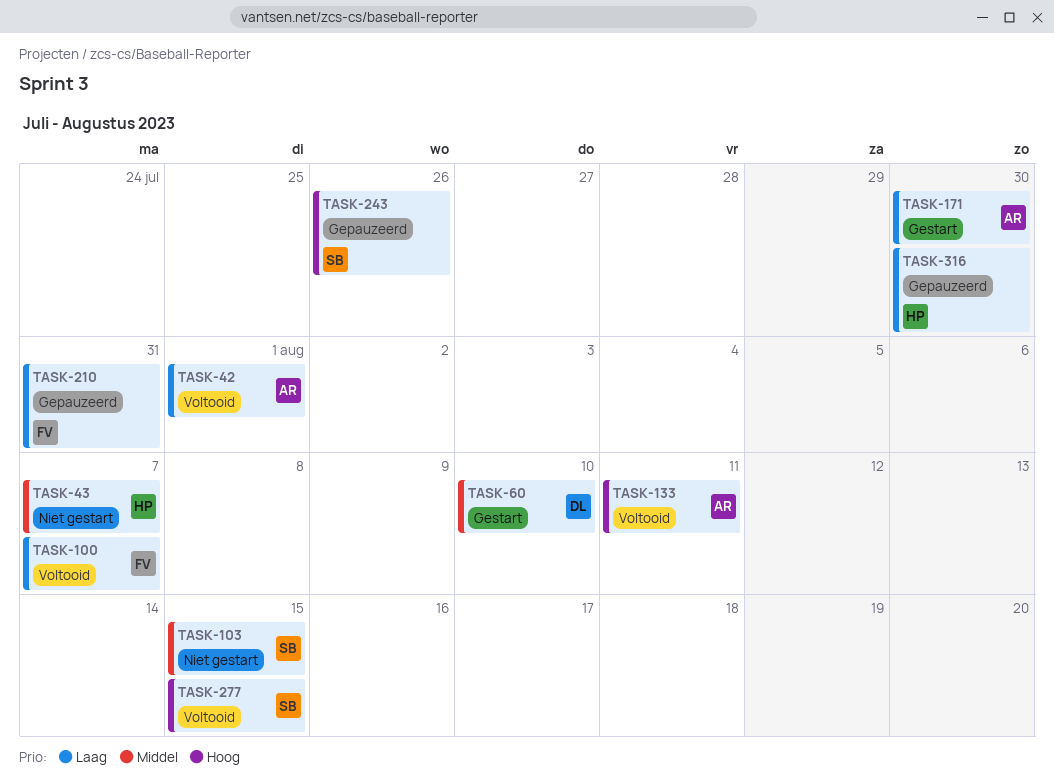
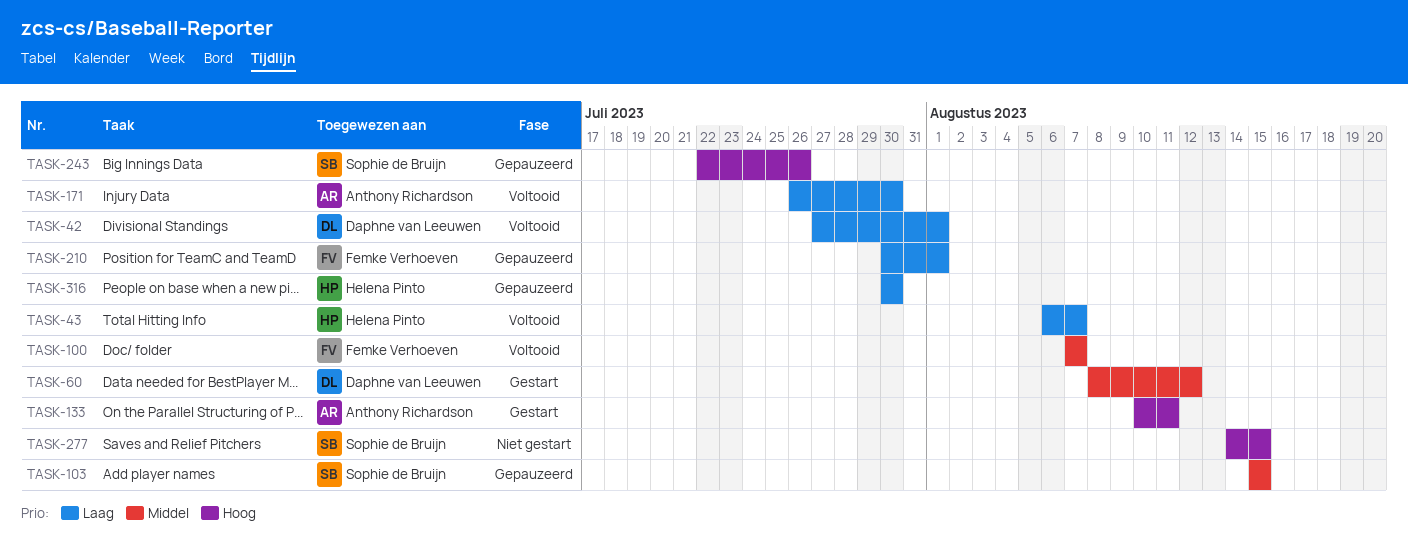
TASK-42, owner: Anthony Richardson -> Daphne van Leeuwen
TASK-43, status: Niet gestart -> Voltooid
TASK-43, priority: Middel -> Laag
TASK-60, due: Aug 10 -> Aug 12
TASK-100, priority: Laag -> Middel
TASK-103, status: Niet gestart -> Gepauzeerd
TASK-133, status: Voltooid -> Gestart
TASK-171, status: Gestart -> Voltooid
TASK-210, due: Jul 31 -> Aug 1
TASK-277, status: Voltooid -> Niet gestart

